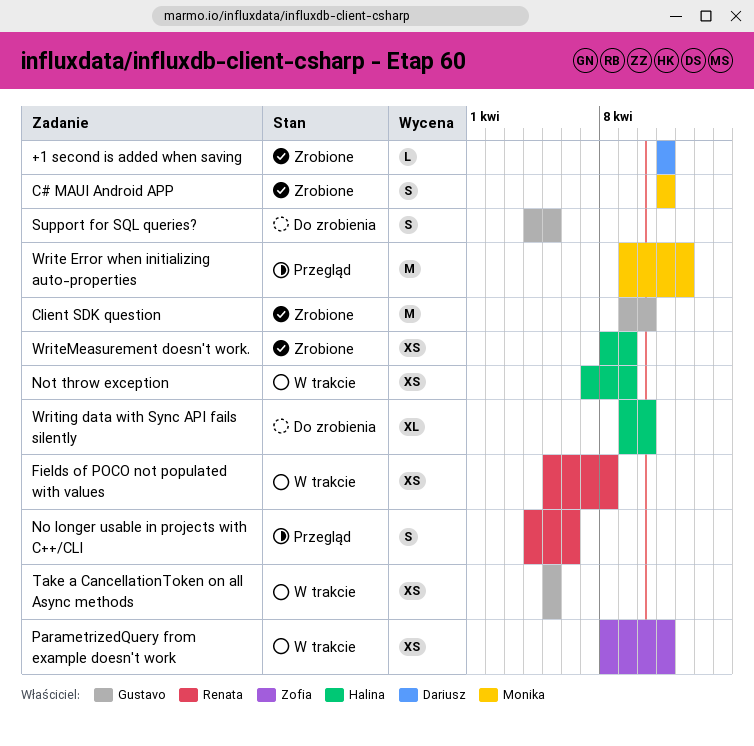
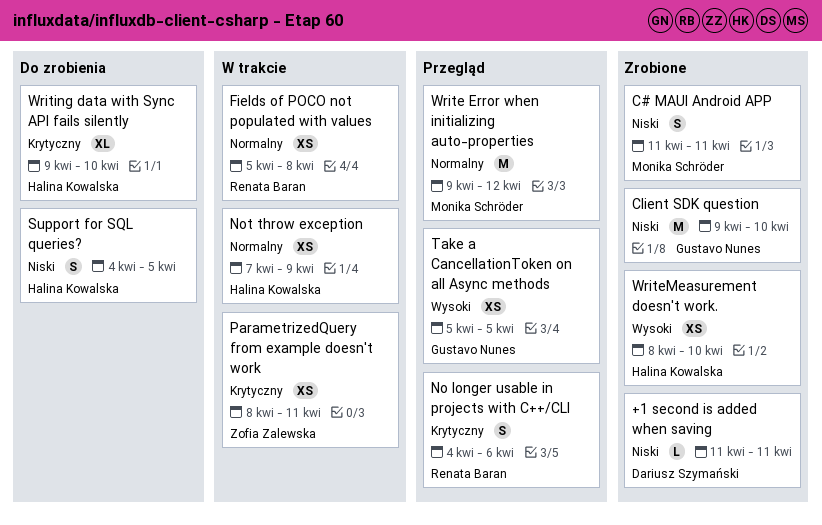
Support for SQL queries?, owner: Gustavo Nunes -> Halina Kowalska
Take a CancellationToken on all Async methods, status: W trakcie -> Przegląd
WriteMeasurement doesn't work., due: Apr 9 -> Apr 10

